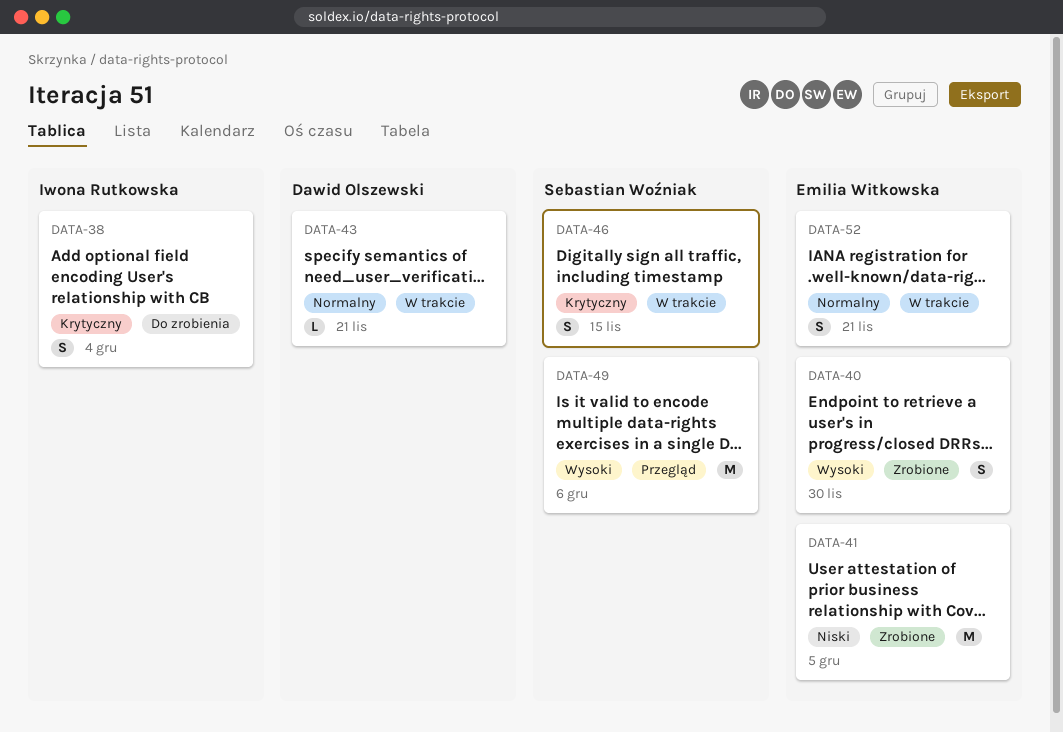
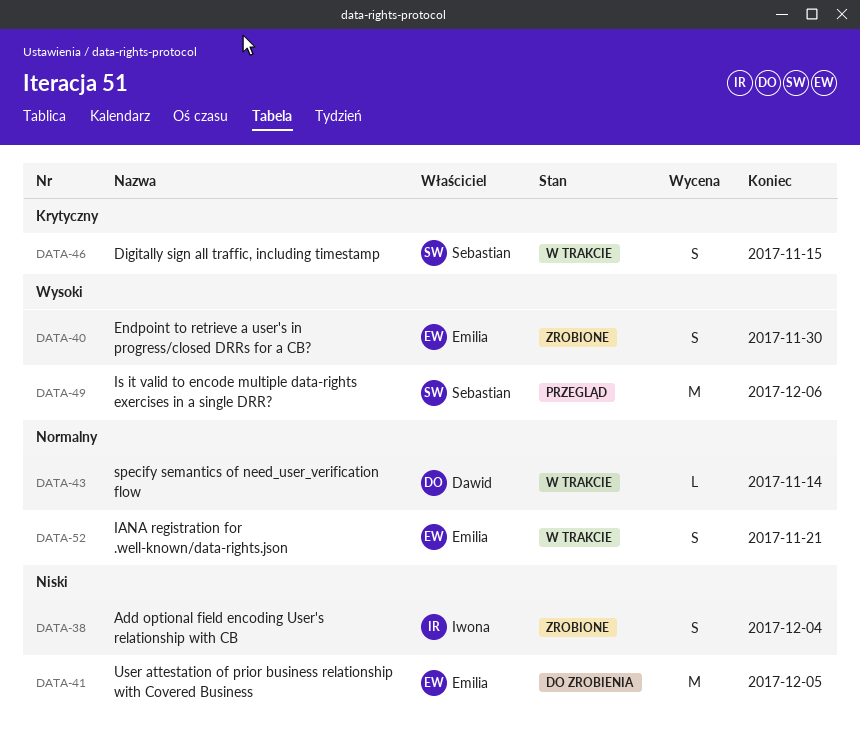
DATA-38, status: Do zrobienia -> Zrobione
DATA-38, priority: Krytyczny -> Niski
DATA-41, status: Zrobione -> Do zrobienia
DATA-43, due: Nov 21 -> Nov 14

